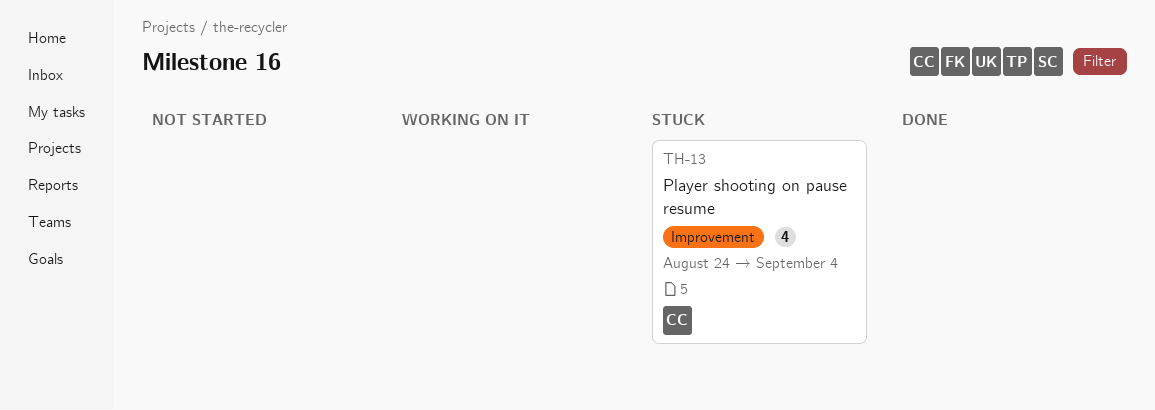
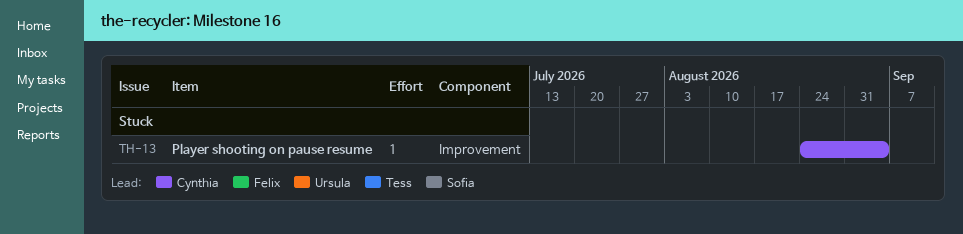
TH-13, estimate: 4 -> 1

